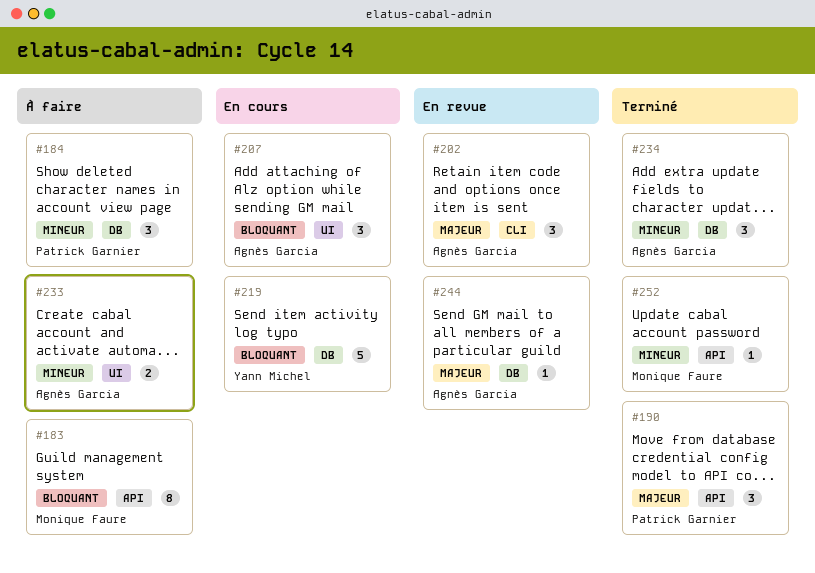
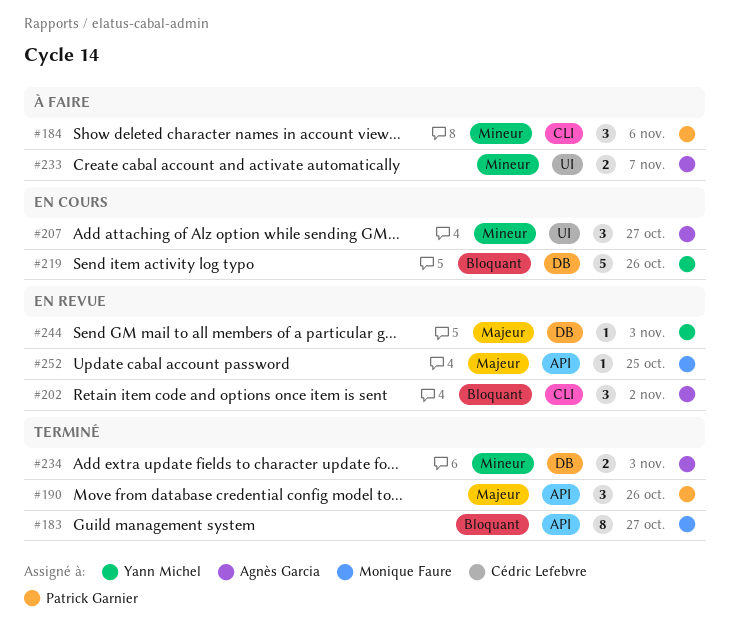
#183, status: À faire -> Terminé
#184, label: DB -> CLI
#202, priority: Majeur -> Bloquant
#207, priority: Bloquant -> Mineur
#234, estimate: 3 -> 2
#244, owner: Agnès Garcia -> Yann Michel
#252, status: Terminé -> En revue
#252, priority: Mineur -> Majeur

